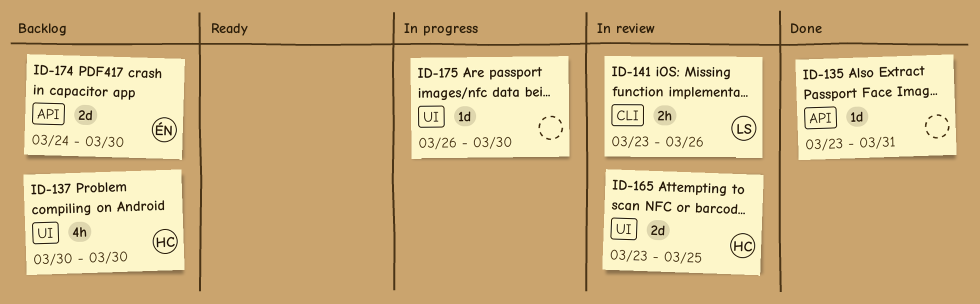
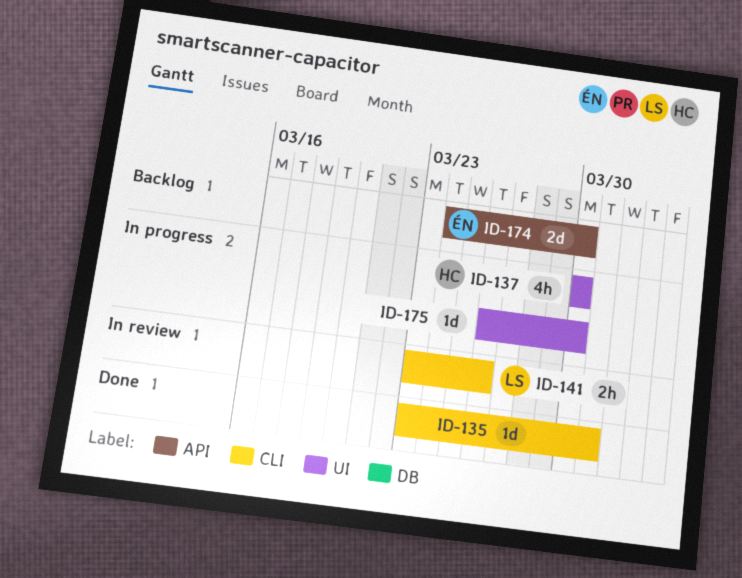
ID-135, label: API -> CLI
ID-137, status: Backlog -> In progress
ID-165: present -> none

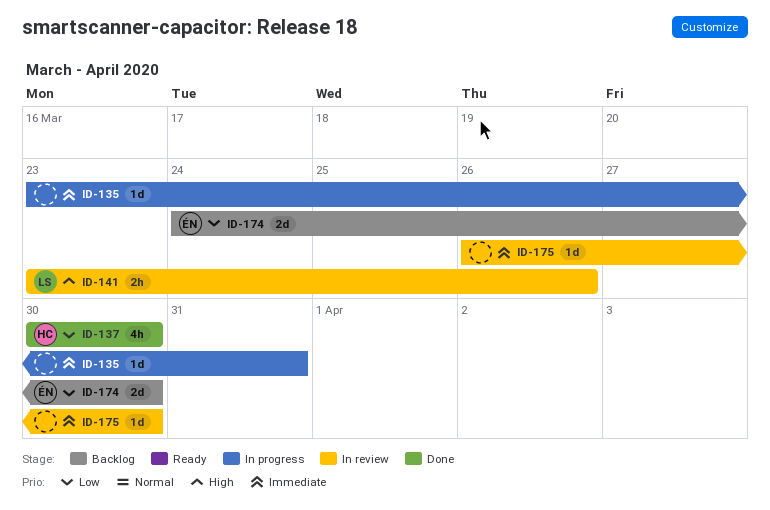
ID-135, status: Done -> In progress
ID-137, status: In progress -> Done
ID-175, status: In progress -> In review

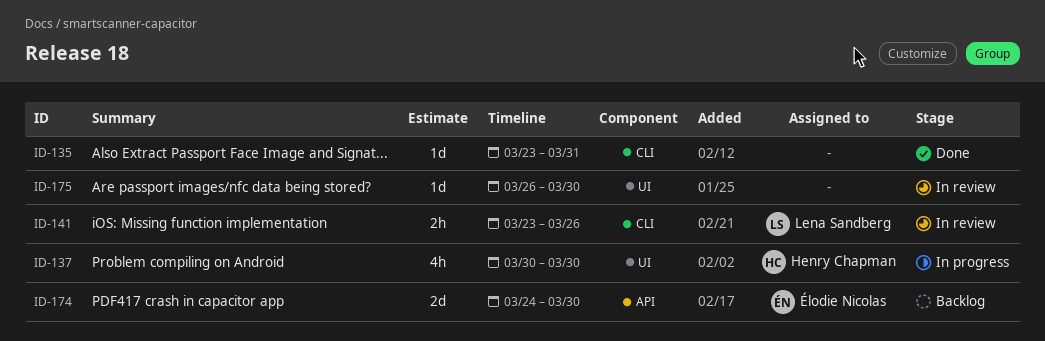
ID-135, status: In progress -> Done
ID-137, status: Done -> In progress

